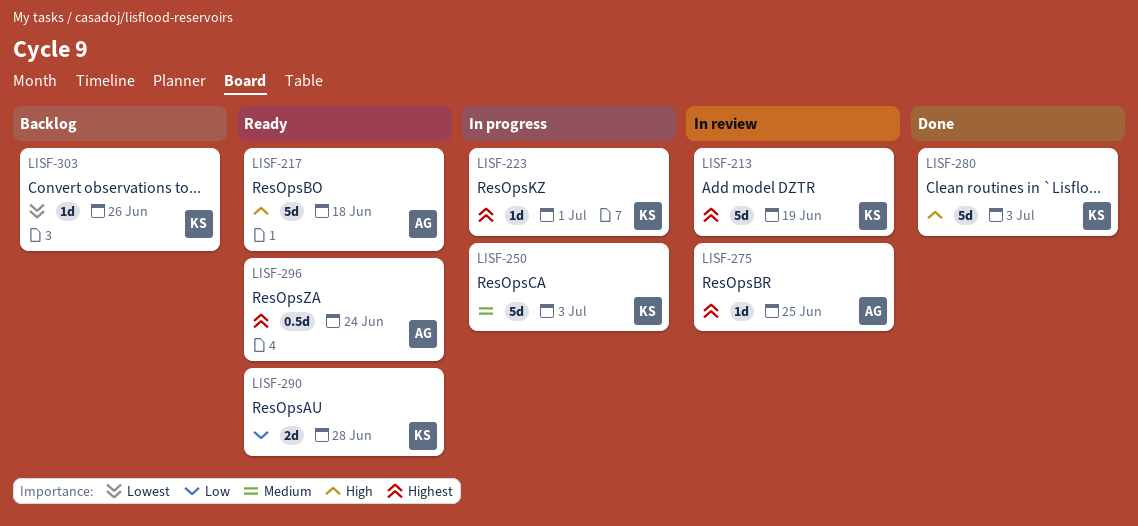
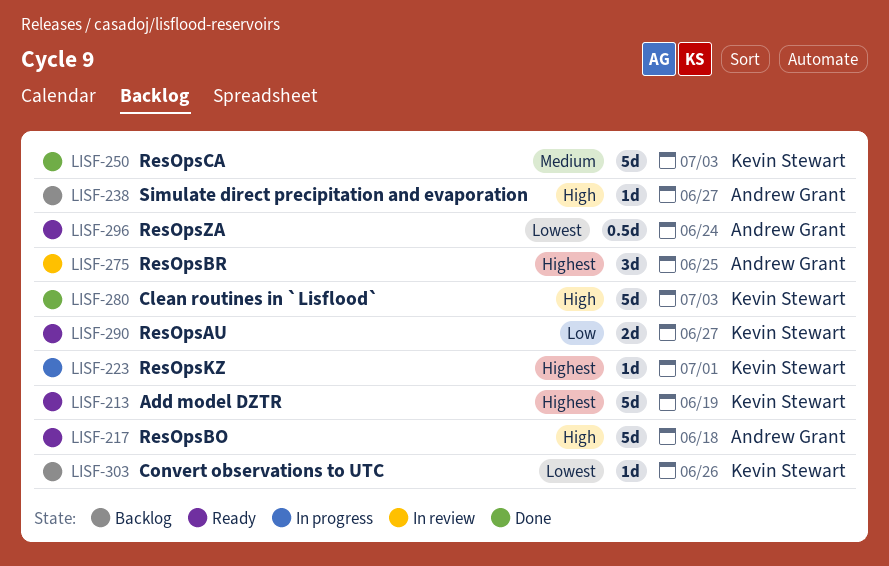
LISF-213, status: In review -> Ready
LISF-238: none -> present
LISF-250, status: In progress -> Done
LISF-275, estimate: 1d -> 3d
LISF-290, due: Jun 28 -> Jun 27
LISF-296, priority: Highest -> Lowest

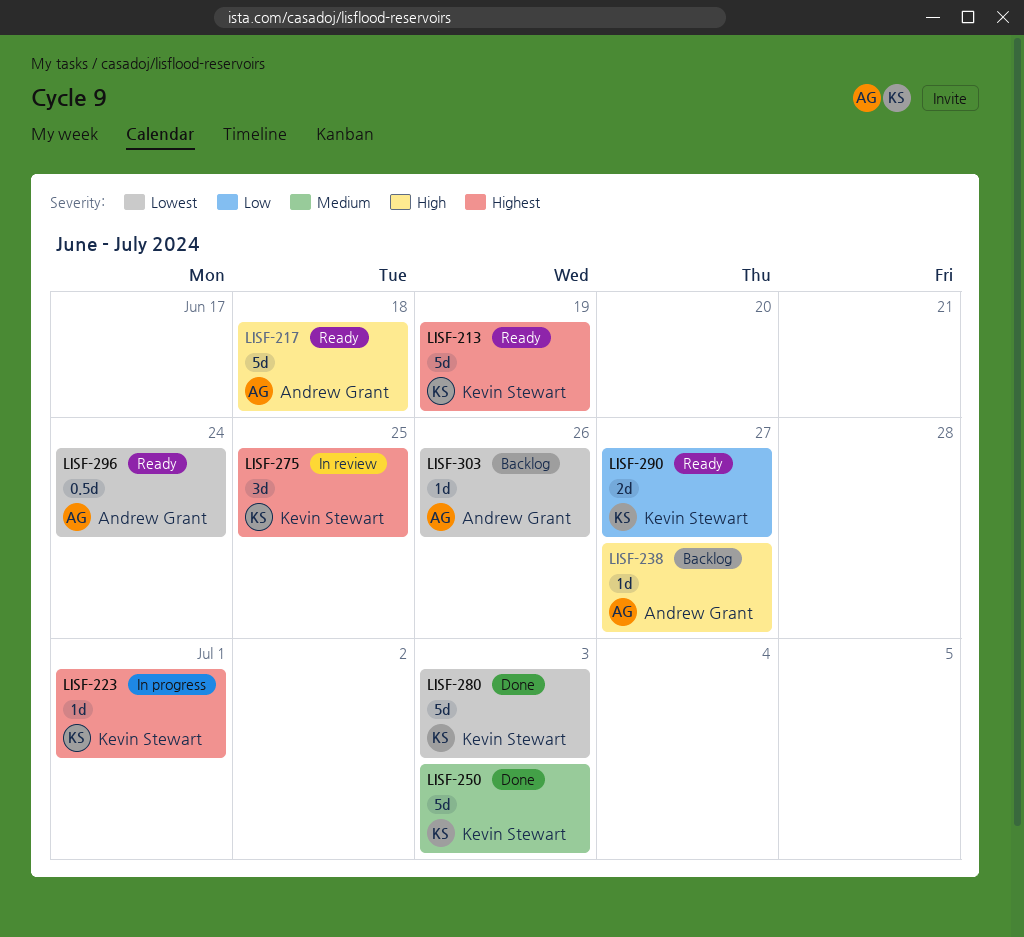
LISF-275, owner: Andrew Grant -> Kevin Stewart
LISF-280, priority: High -> Lowest
LISF-303, owner: Kevin Stewart -> Andrew Grant

